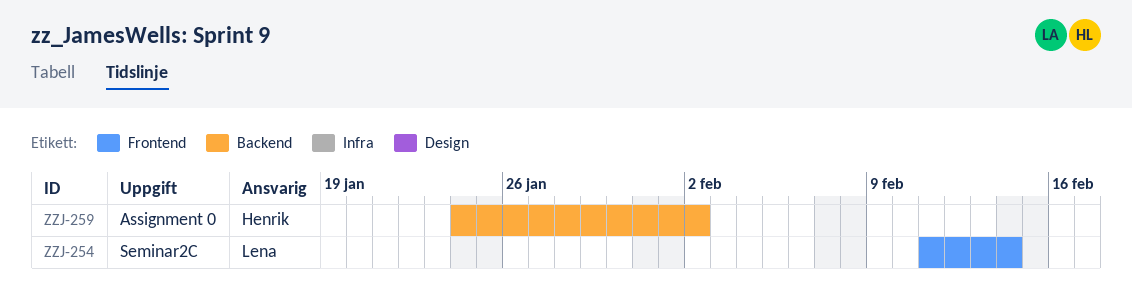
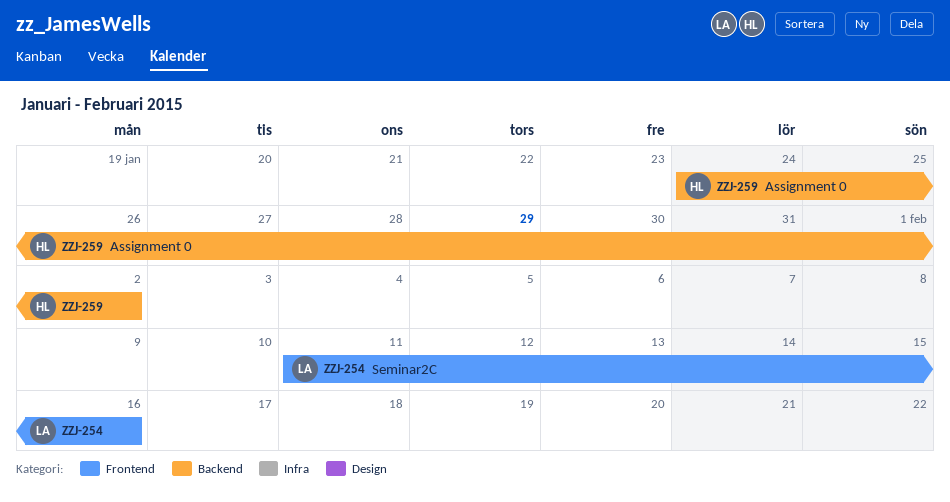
ZZJ-254, due: Feb 14 -> Feb 16

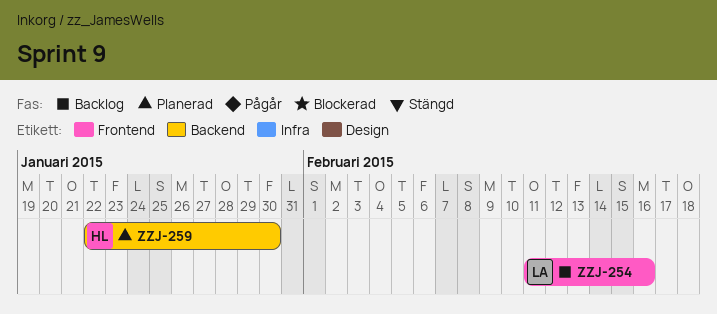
ZZJ-259, start: Jan 24 -> Jan 22
ZZJ-259, due: Feb 2 -> Jan 30

